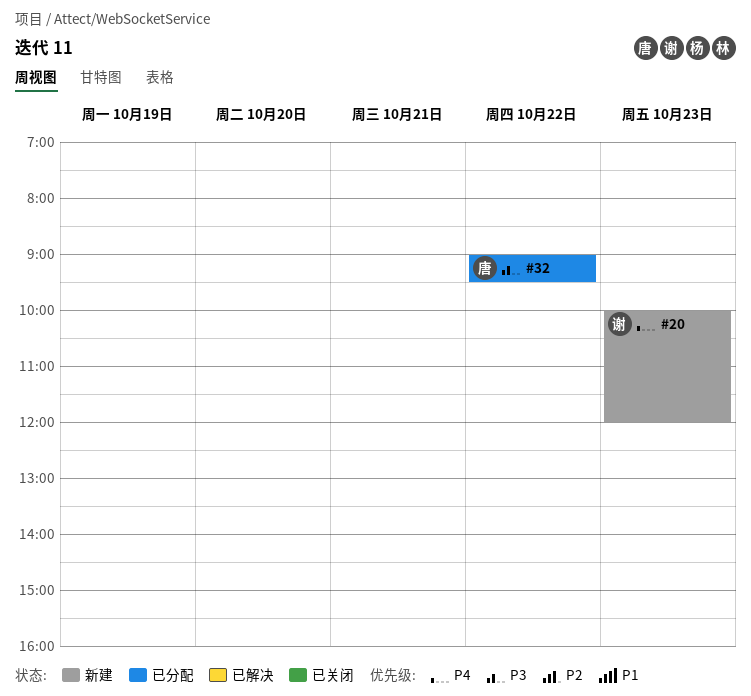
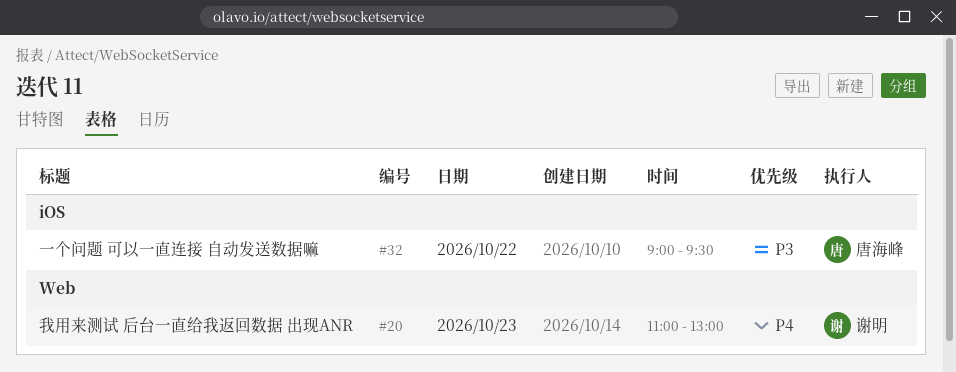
#20, begins: 10:00 -> 11:00
#20, ends: 12:00 -> 13:00

